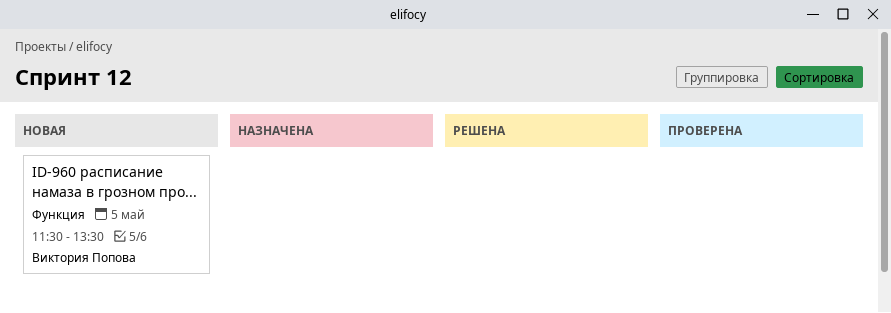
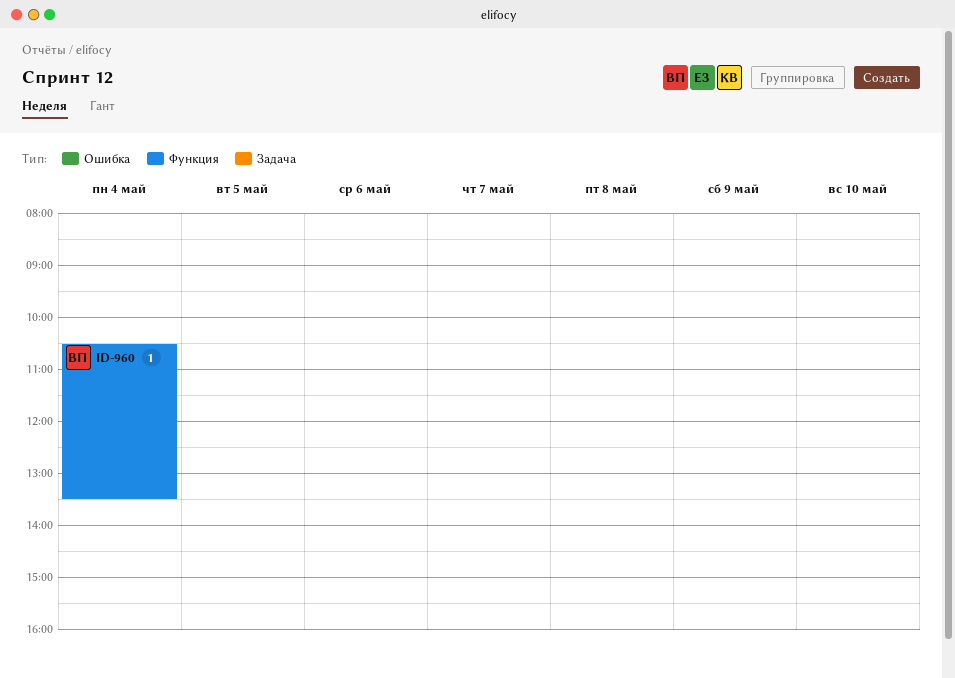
ID-960, day: May 5 -> May 4
ID-960, begins: 11:30 -> 10:30

